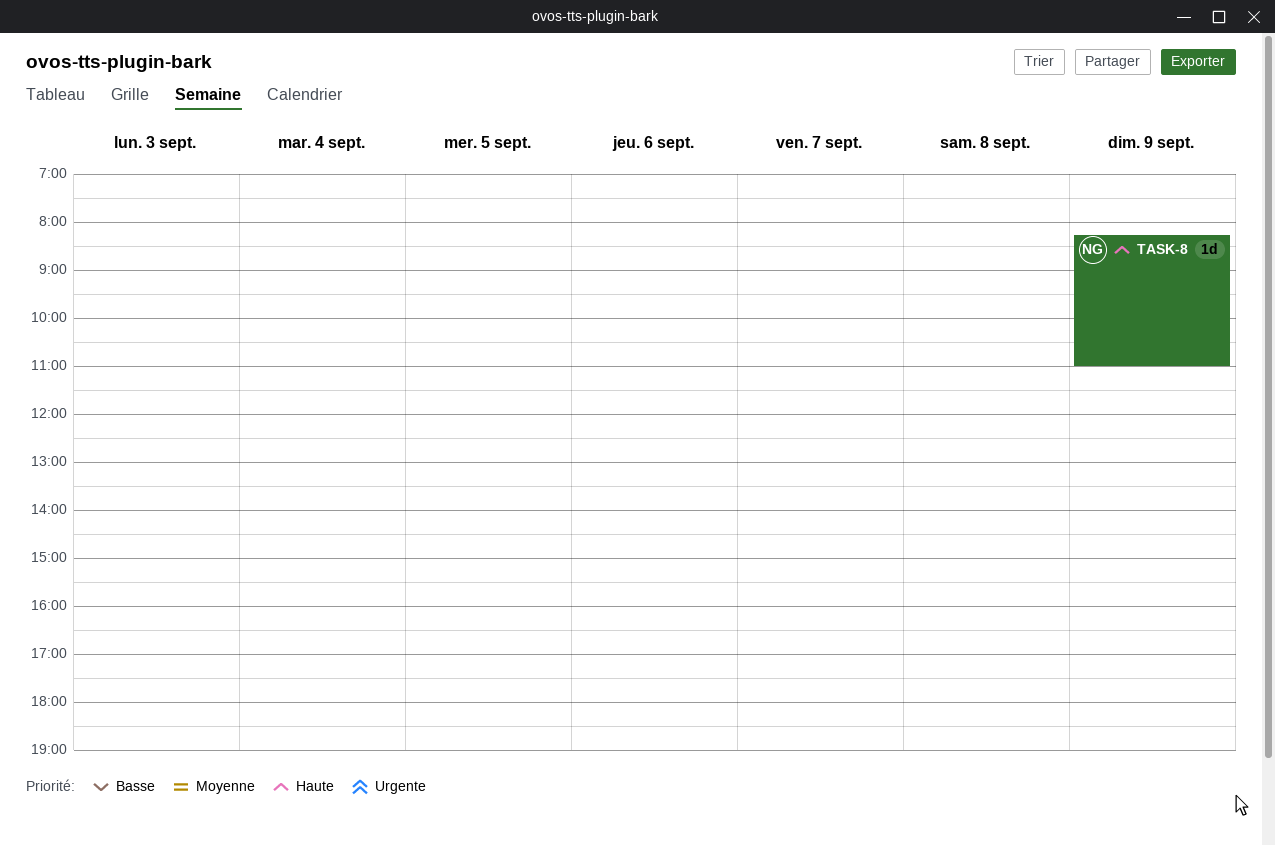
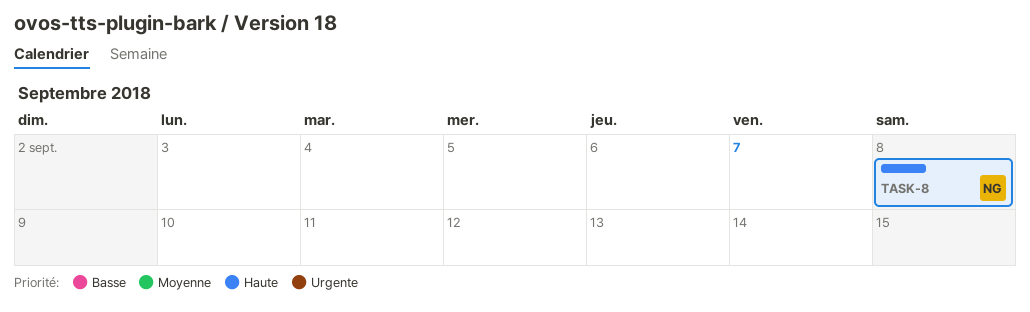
TASK-8, day: Sep 9 -> Sep 8

